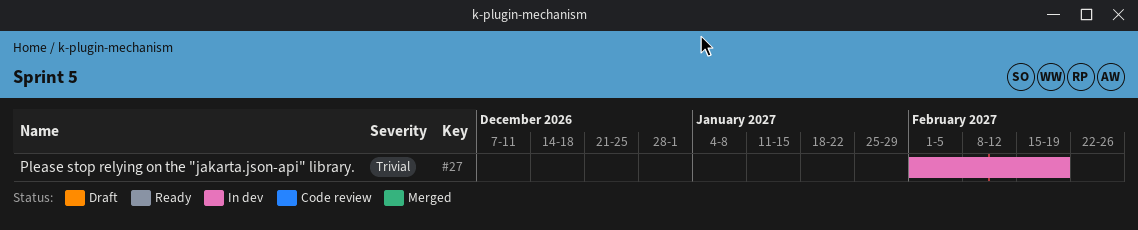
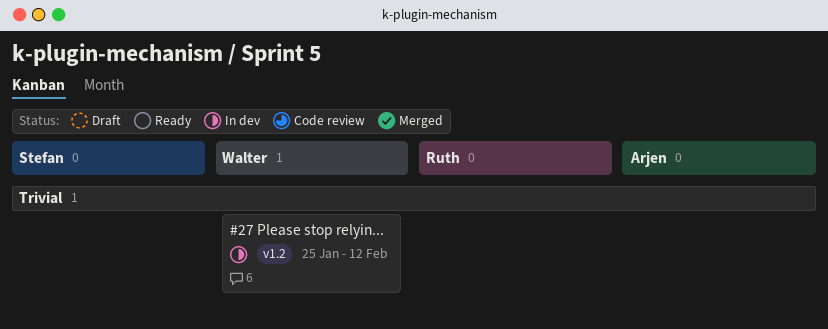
#27, start: Feb 1 -> Jan 25
#27, due: Feb 19 -> Feb 12

